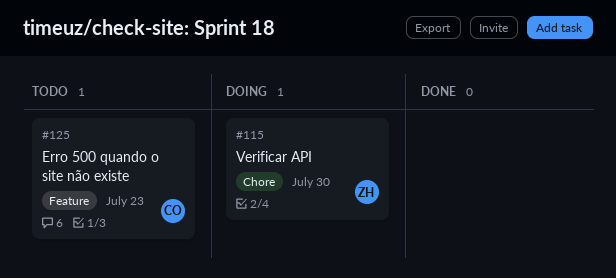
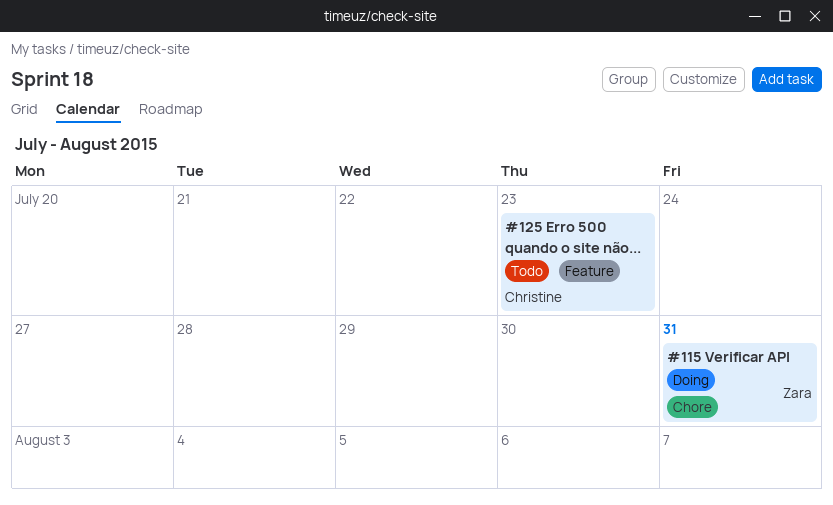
#115, due: Jul 30 -> Jul 31

